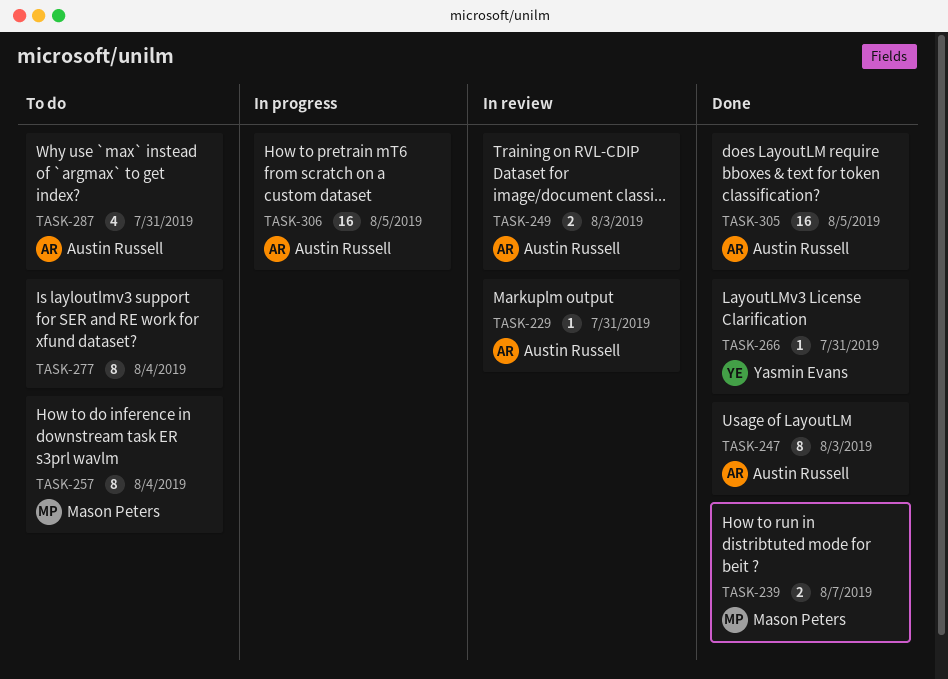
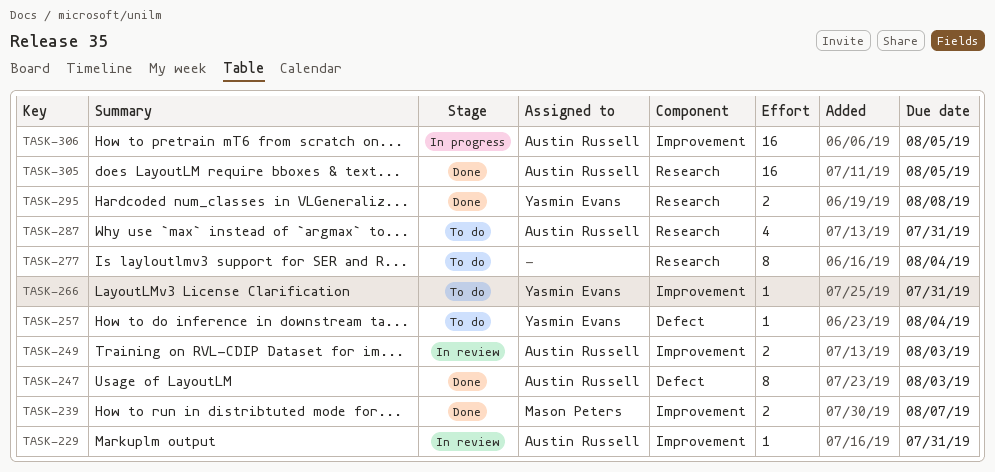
TASK-257, owner: Mason Peters -> Yasmin Evans
TASK-257, estimate: 8 -> 1
TASK-266, status: Done -> To do
TASK-295: none -> present

